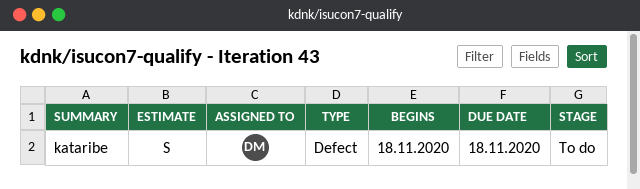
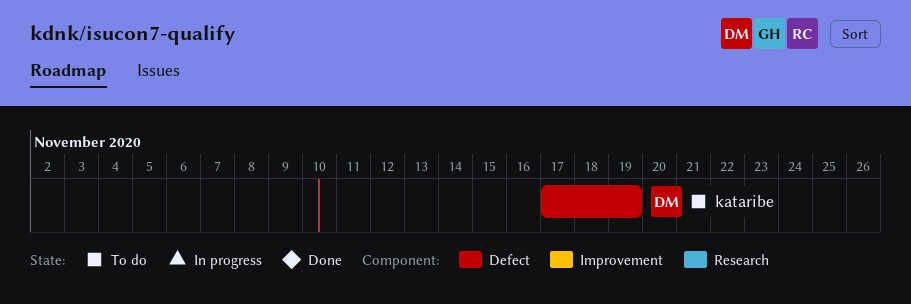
kataribe, start: Nov 18 -> Nov 17
kataribe, due: Nov 18 -> Nov 19

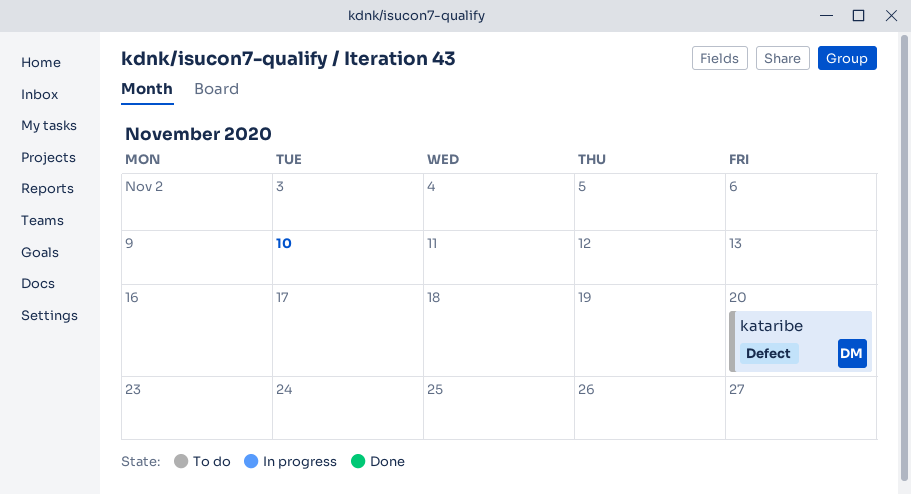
kataribe, due: Nov 19 -> Nov 20

